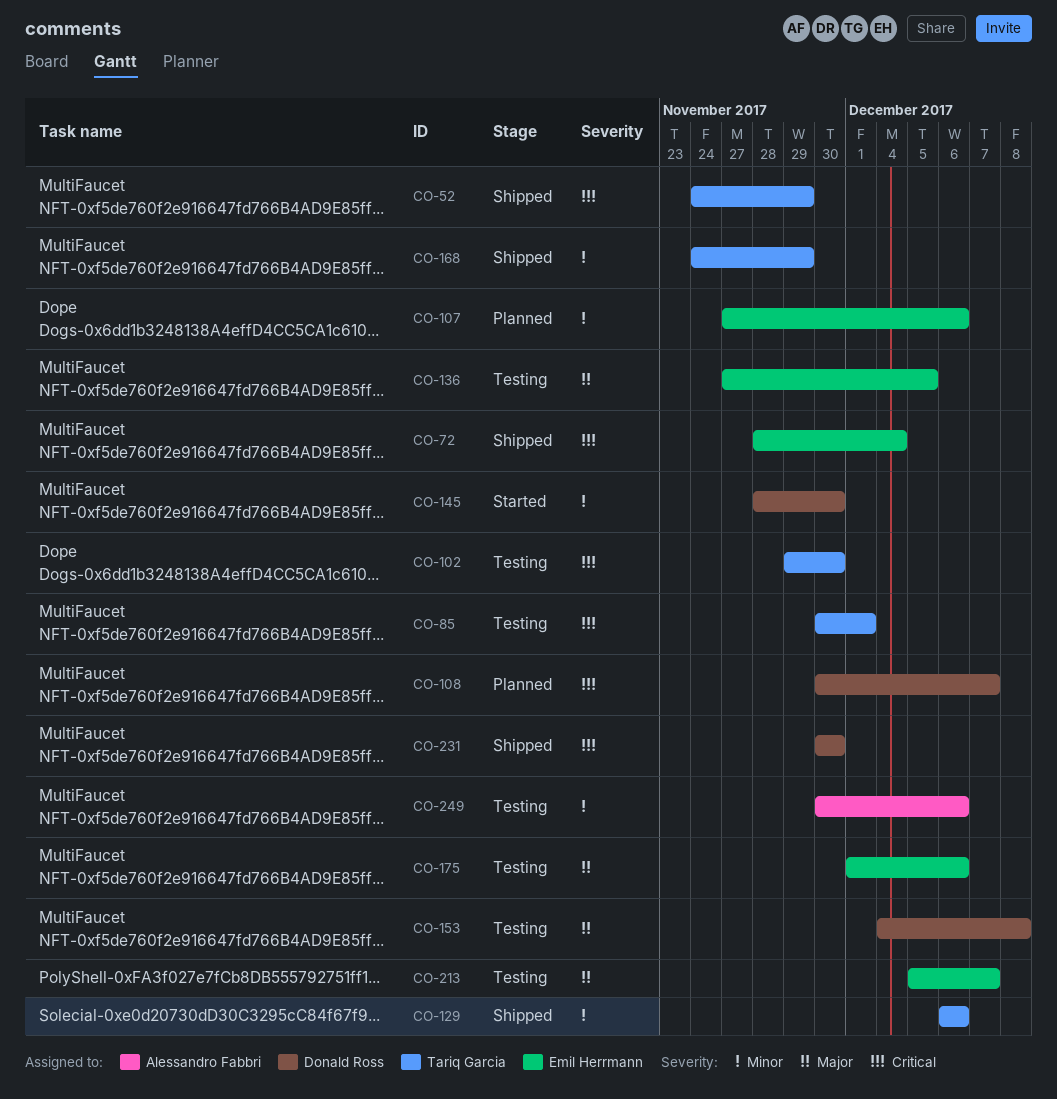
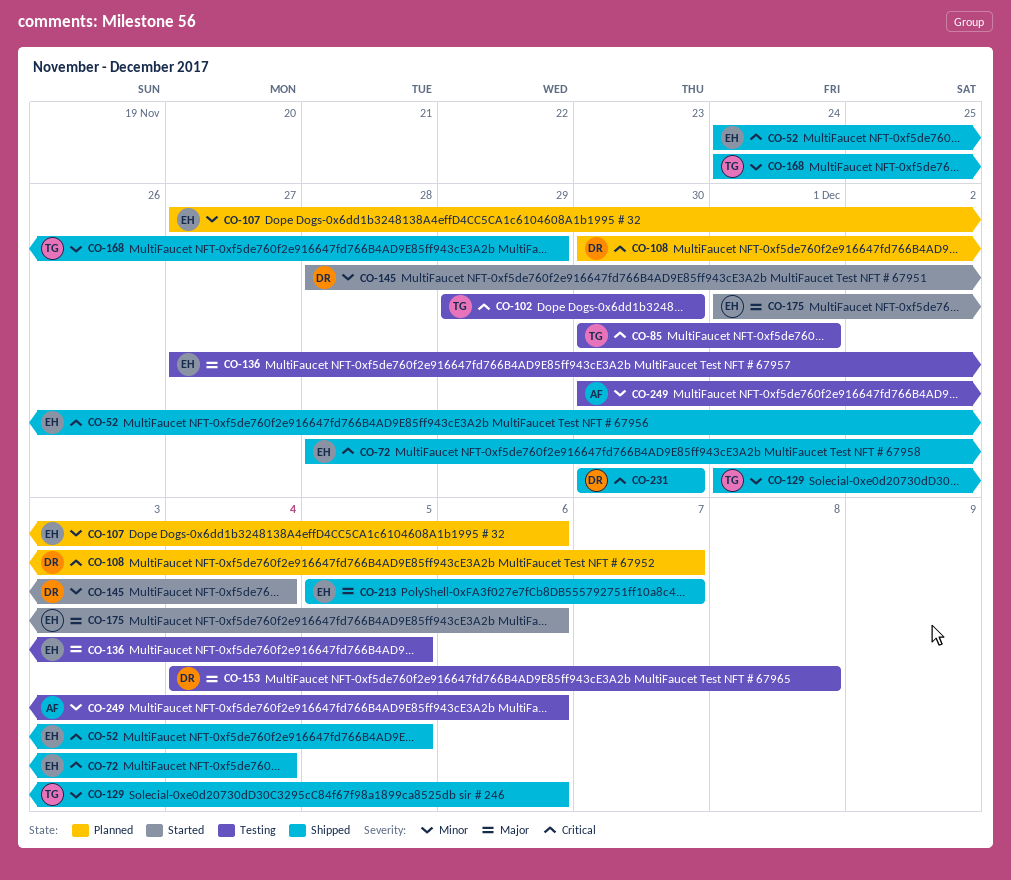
CO-52, owner: Tariq Garcia -> Emil Herrmann
CO-52, due: Nov 29 -> Dec 5
CO-129, start: Dec 6 -> Dec 1
CO-145, due: Nov 30 -> Dec 4
CO-175, status: Testing -> Started
CO-213, status: Testing -> Shipped

